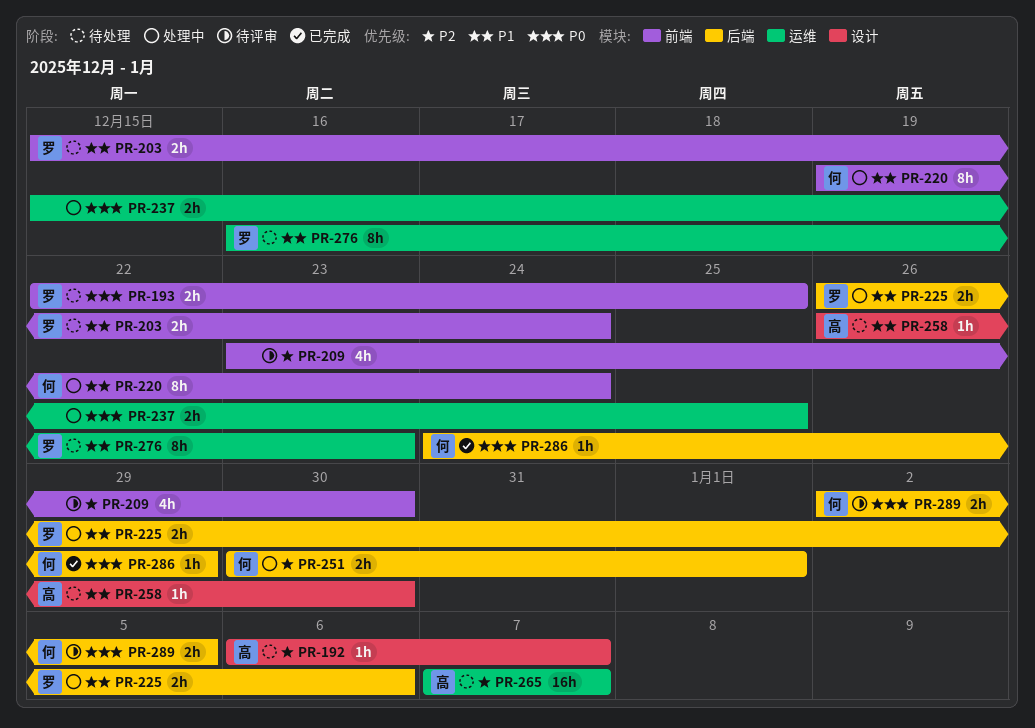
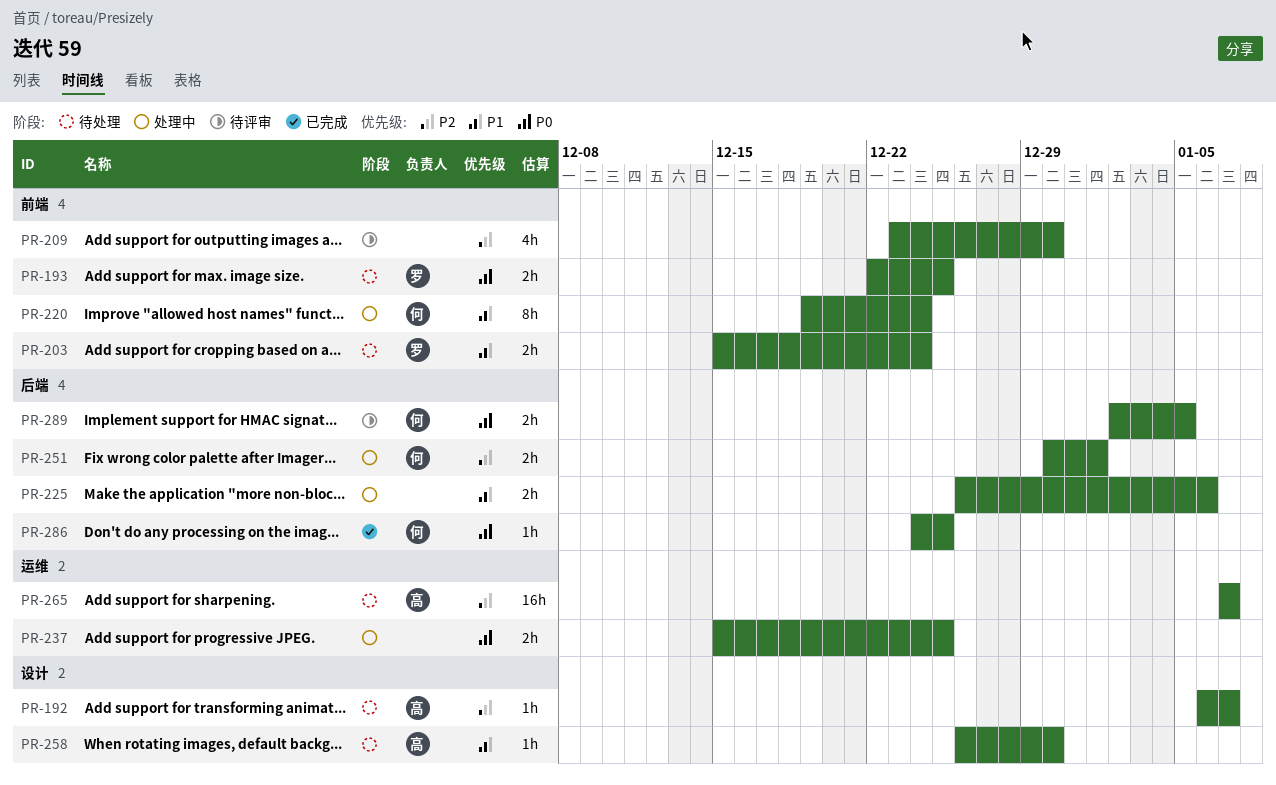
PR-225, owner: 罗 -> none
PR-276: present -> none
PR-286, due: Dec 29 -> Dec 25

